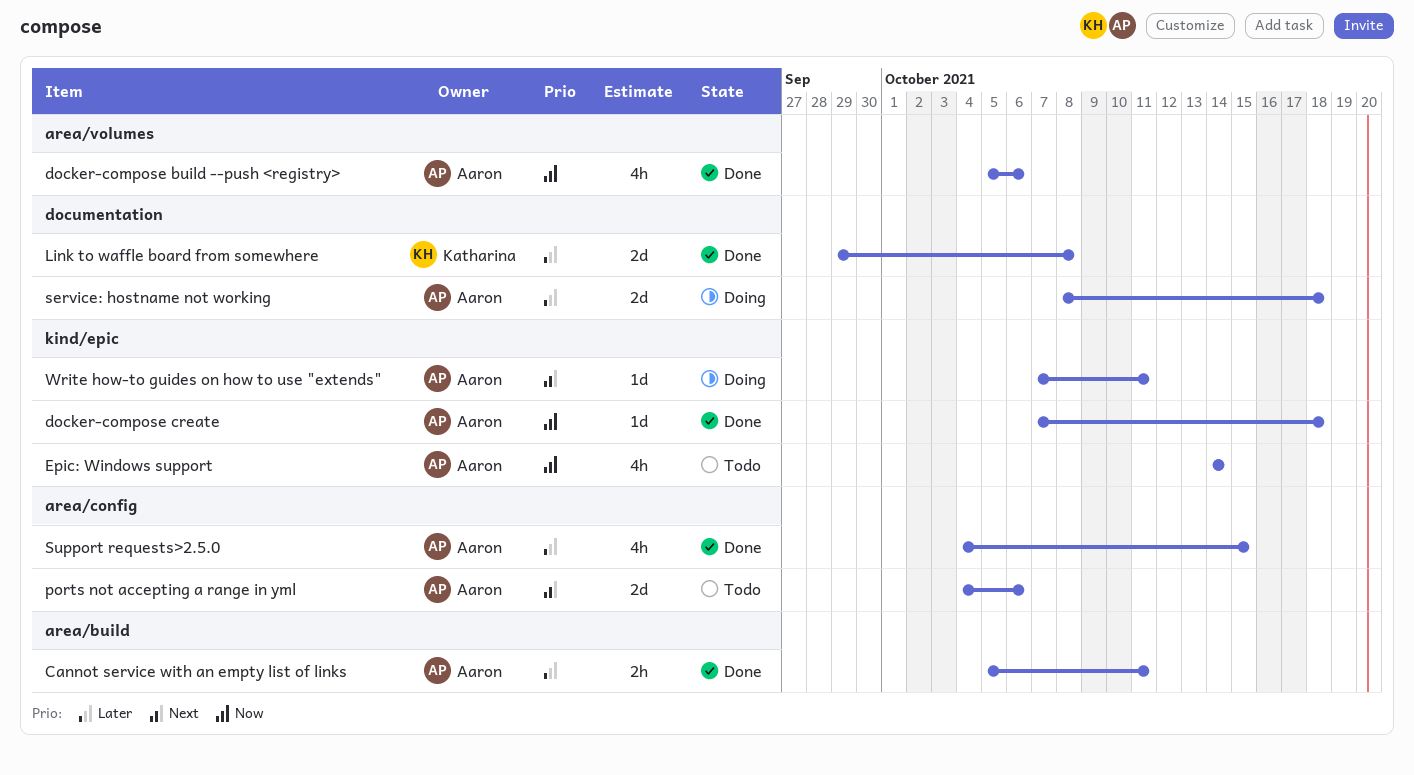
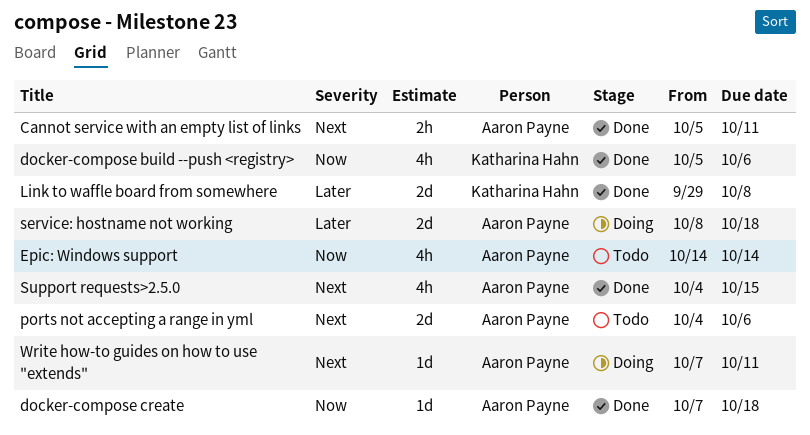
Cannot service with an empty list of links, priority: Later -> Next
docker-compose build --push <registry>, owner: Aaron Payne -> Katharina Hahn
Support requests>2.5.0, priority: Later -> Next

